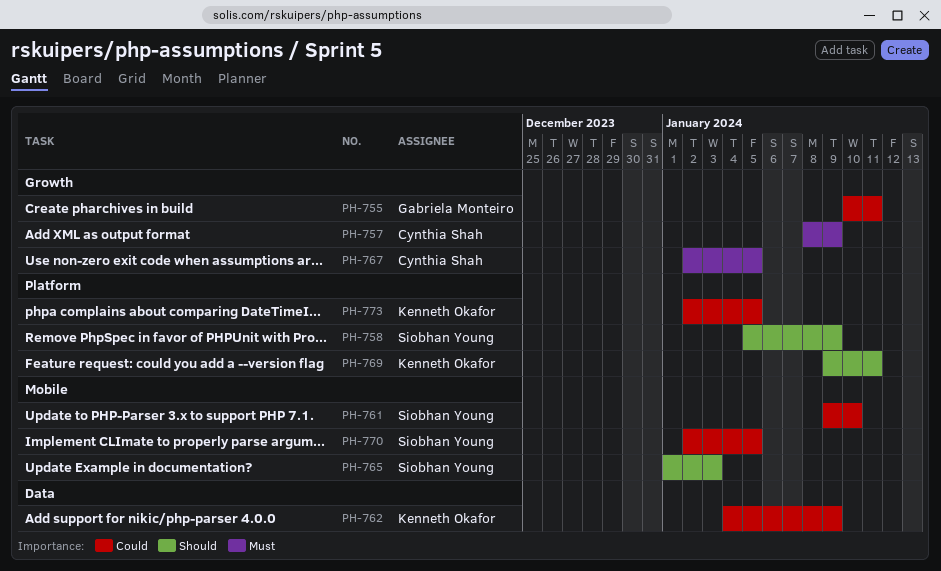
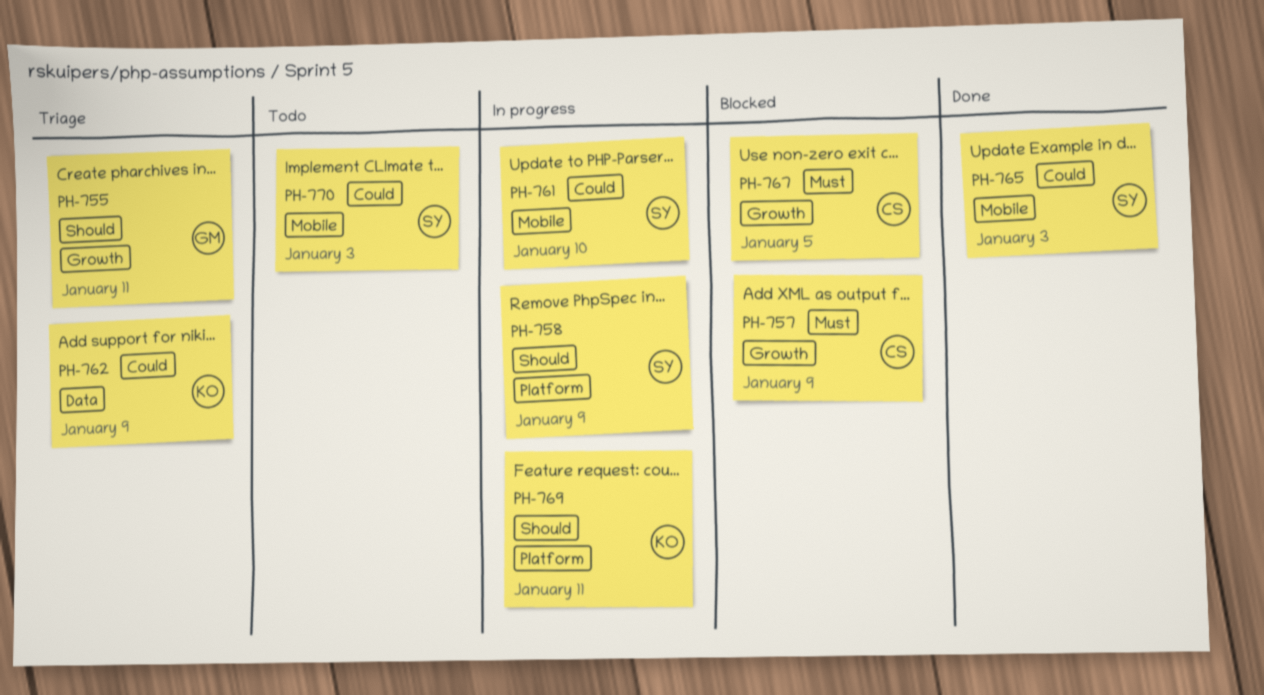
PH-755, priority: Could -> Should
PH-765, priority: Should -> Could
PH-770, due: Jan 5 -> Jan 3
PH-773: present -> none

